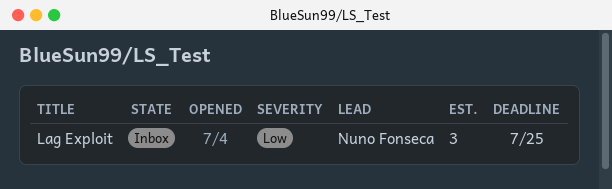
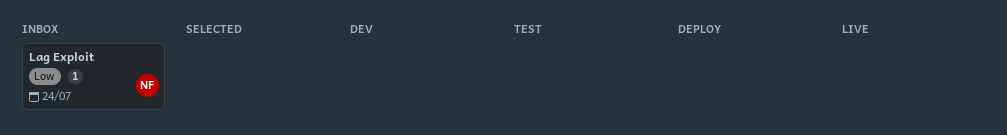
Lag Exploit, estimate: 3 -> 1
Lag Exploit, due: Jul 25 -> Jul 24

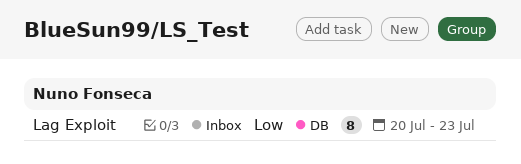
Lag Exploit, estimate: 1 -> 8
Lag Exploit, due: Jul 24 -> Jul 23

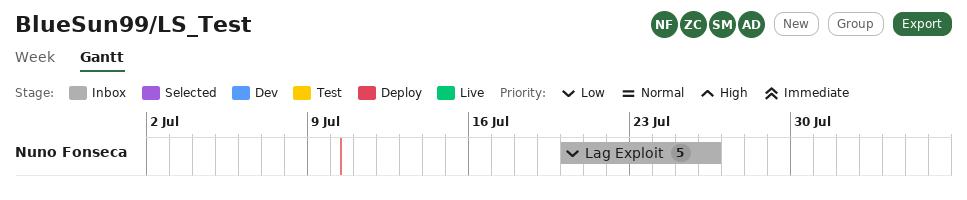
Lag Exploit, estimate: 8 -> 5
Lag Exploit, due: Jul 23 -> Jul 26

